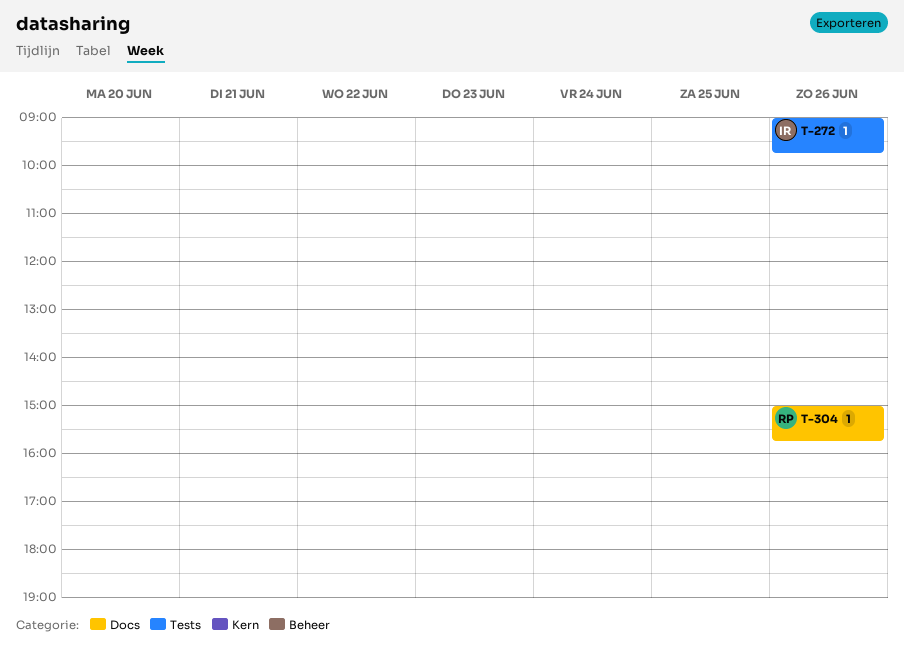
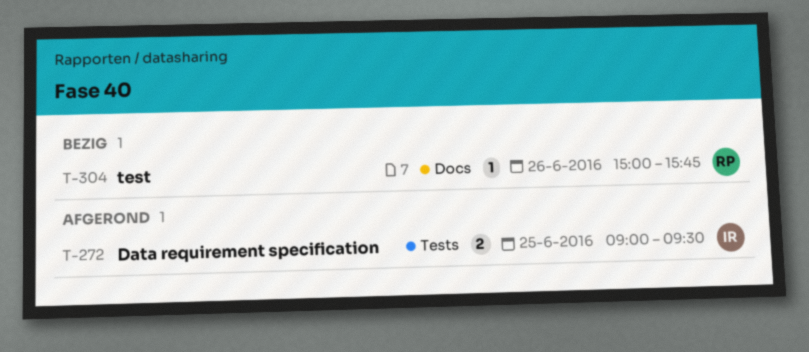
T-272, estimate: 1 -> 2
T-272, day: Jun 26 -> Jun 25
T-272, ends: 09:45 -> 09:30

